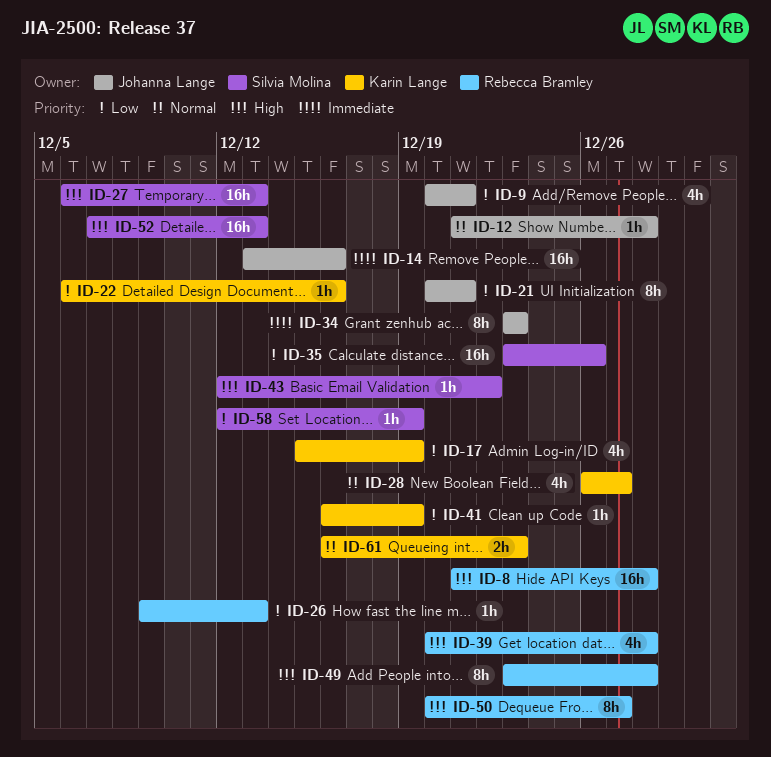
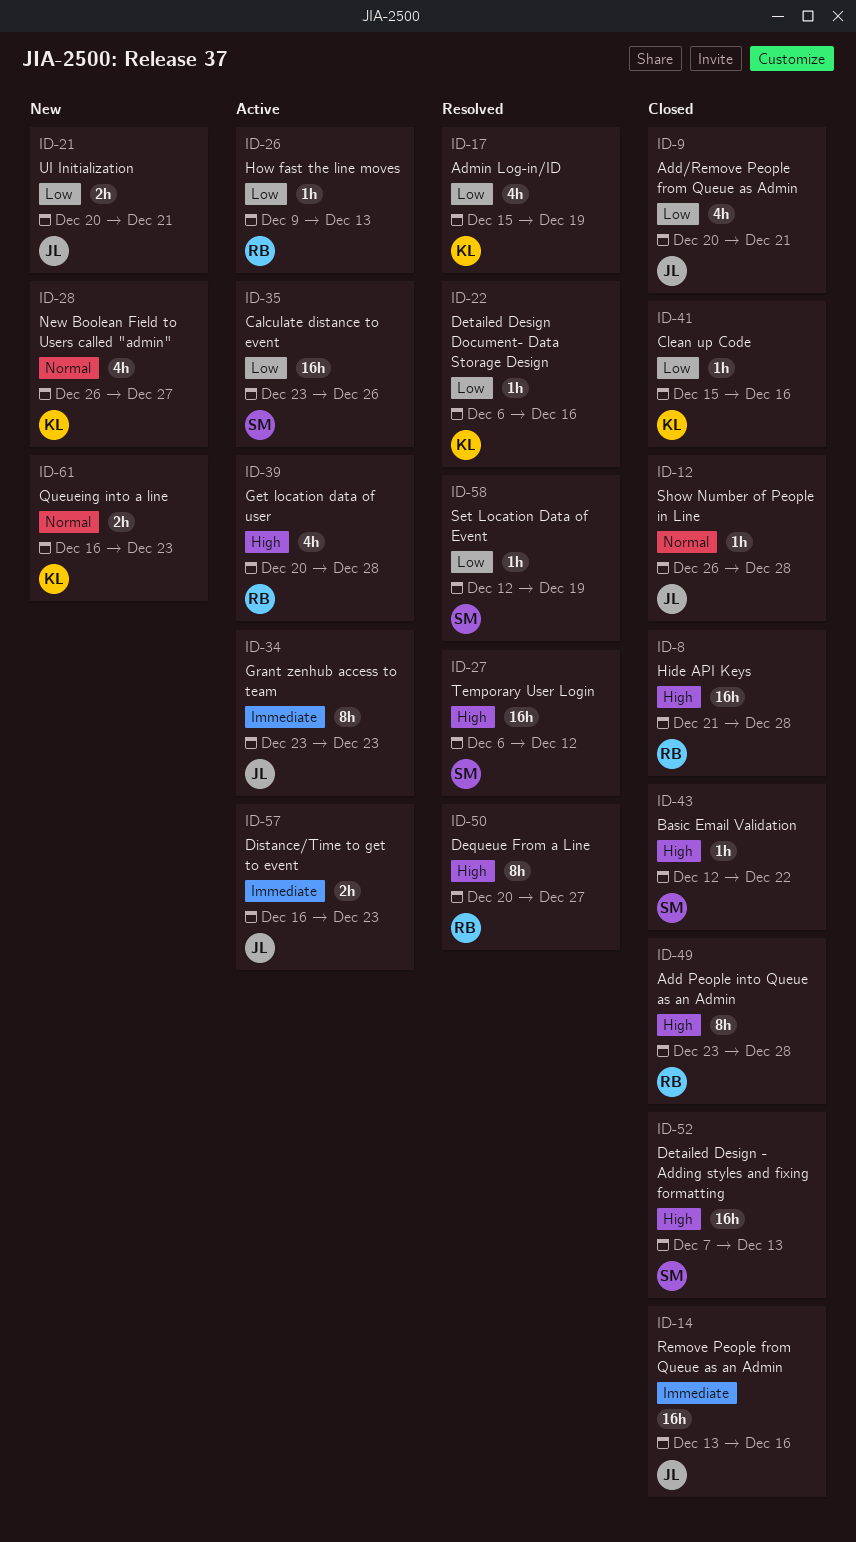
ID-12, start: Dec 21 -> Dec 26
ID-21, estimate: 8h -> 2h
ID-27, due: Dec 13 -> Dec 12
ID-41, start: Dec 16 -> Dec 15
ID-41, due: Dec 19 -> Dec 16
ID-57: none -> present

